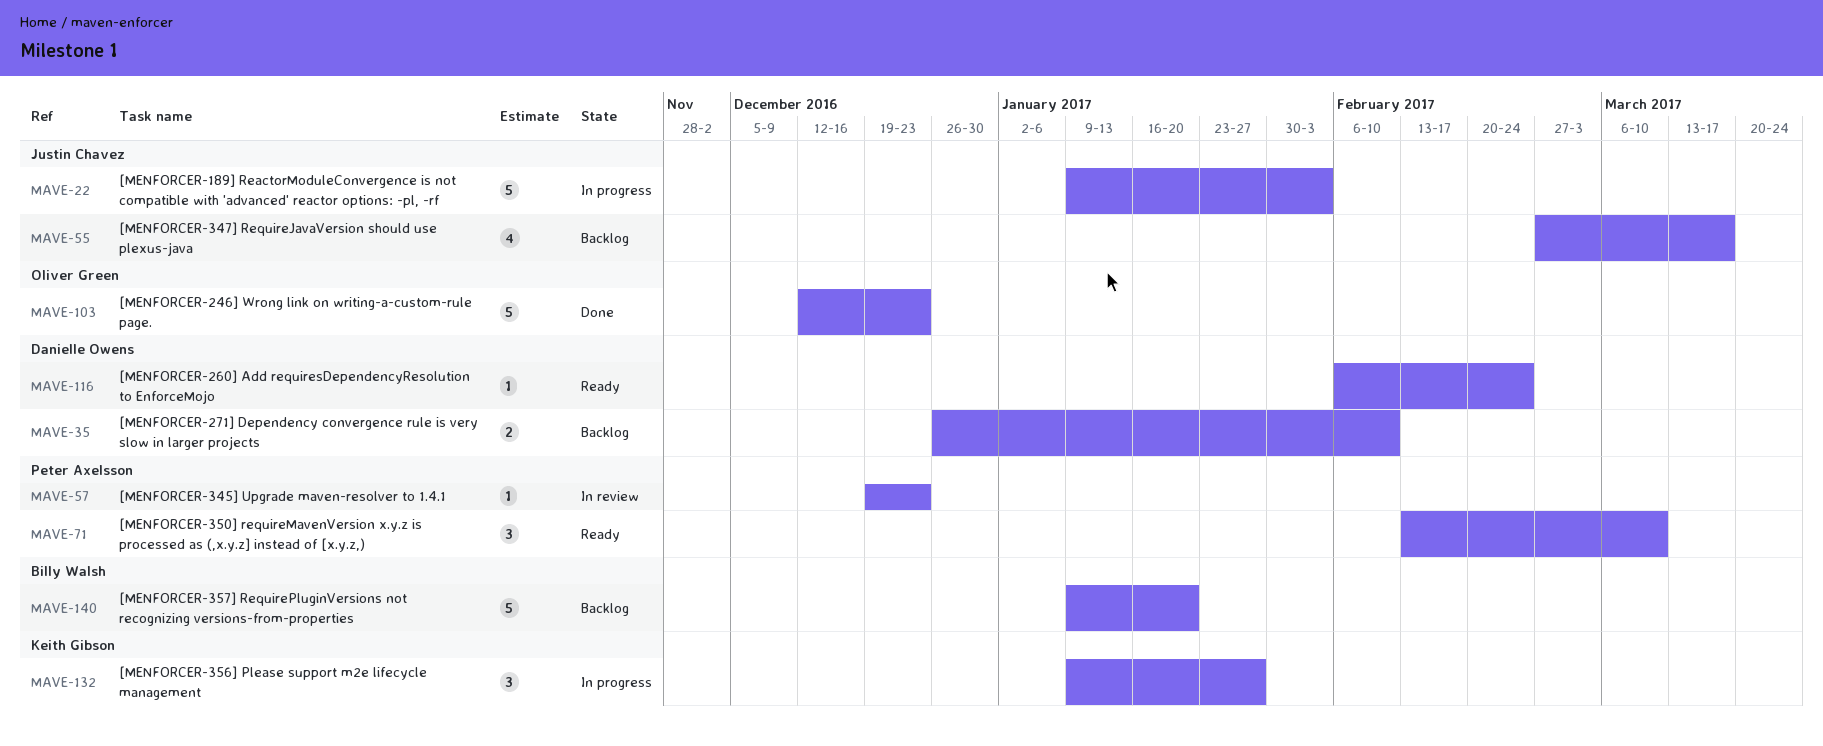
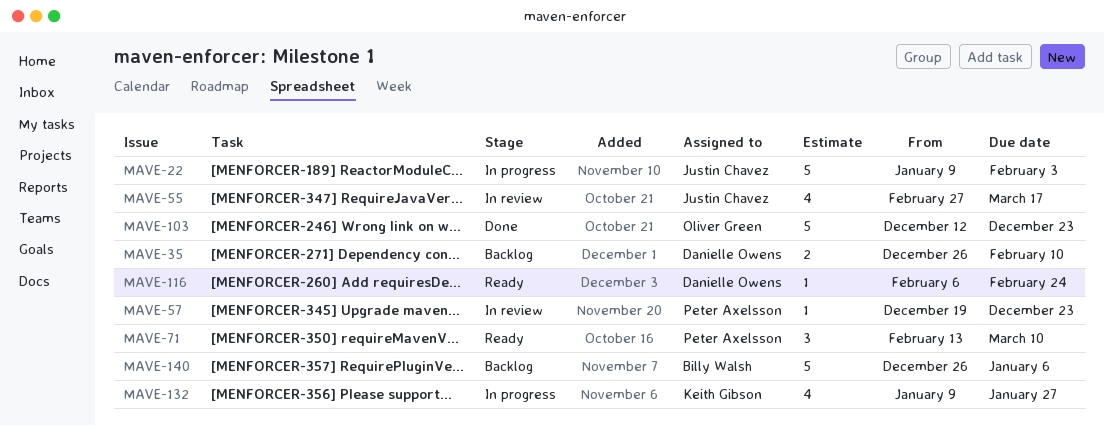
MAVE-55, status: Backlog -> In review
MAVE-132, estimate: 3 -> 4
MAVE-140, start: Jan 9 -> Dec 26
MAVE-140, due: Jan 20 -> Jan 6

